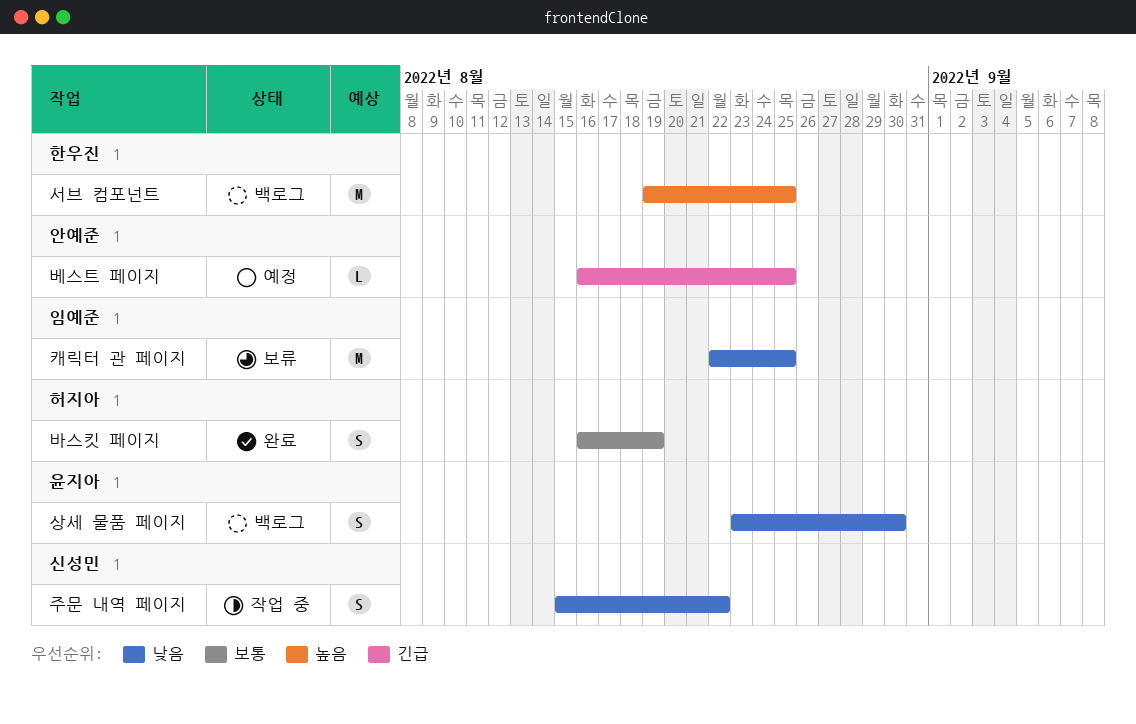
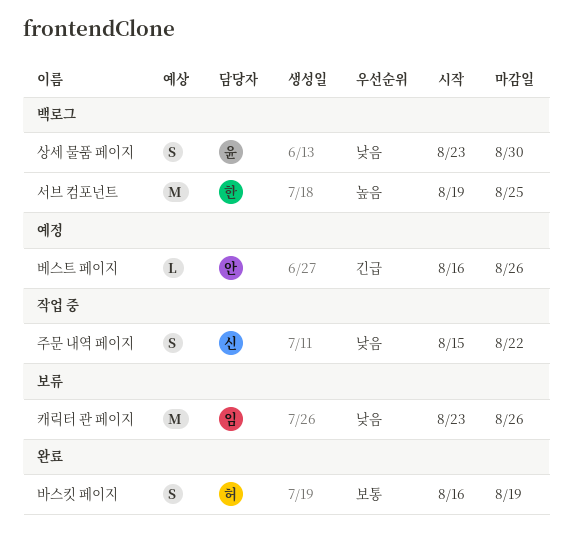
베스트 페이지, due: Aug 25 -> Aug 26
캐릭터 관 페이지, start: Aug 22 -> Aug 23
캐릭터 관 페이지, due: Aug 25 -> Aug 26

